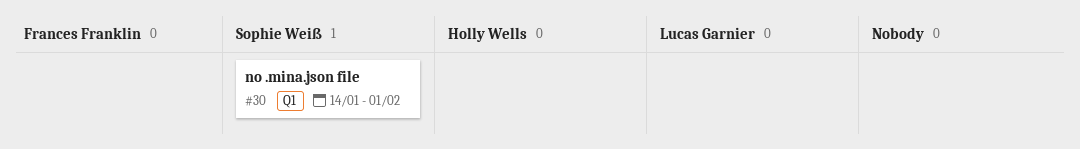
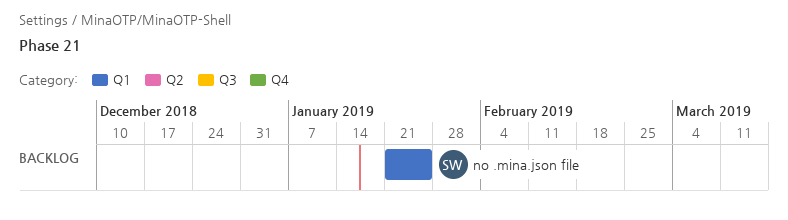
no .mina.json file, start: Jan 14 -> Jan 21
no .mina.json file, due: Feb 1 -> Jan 25

